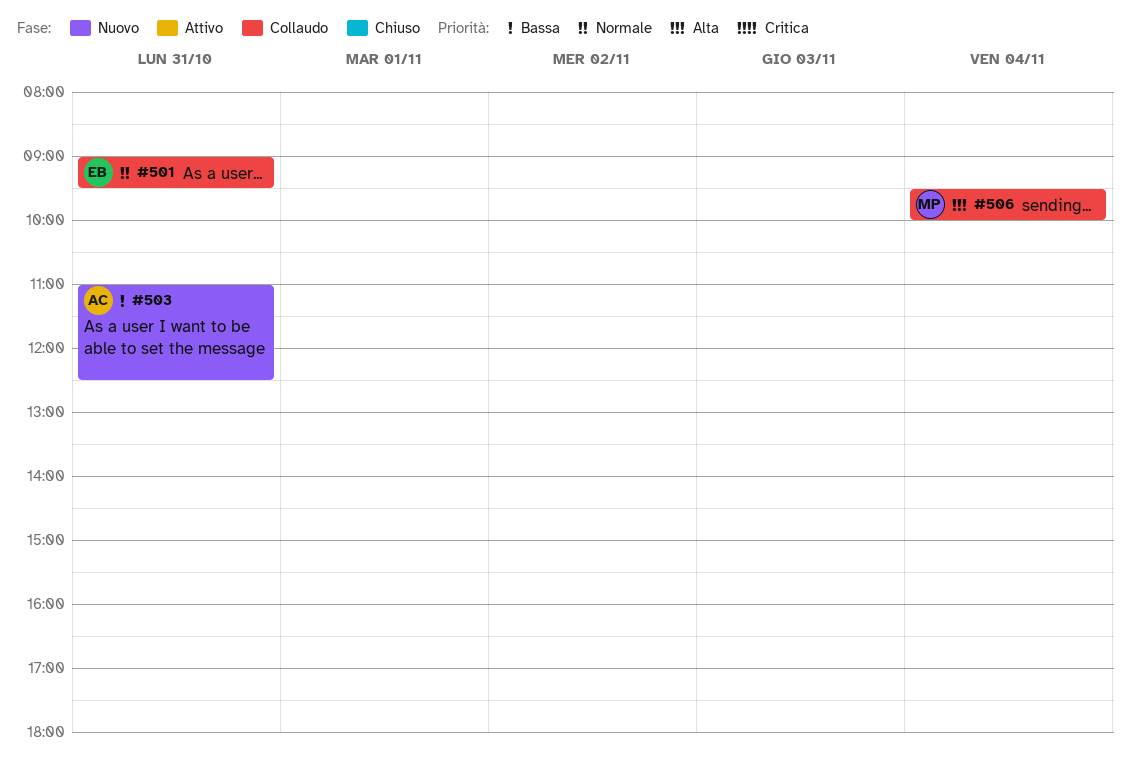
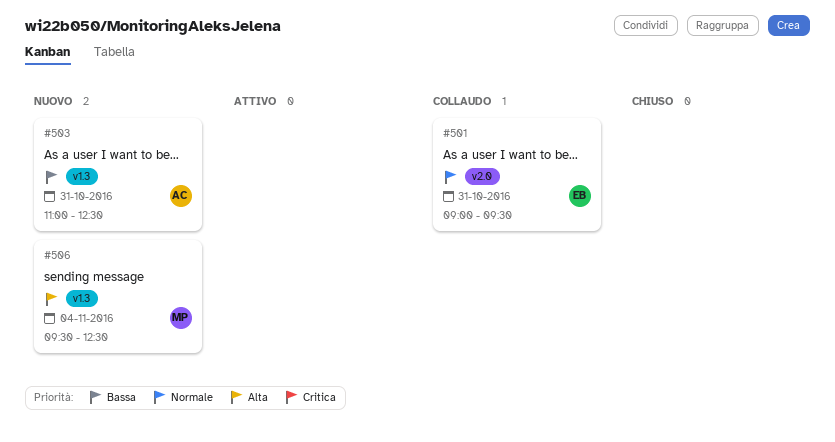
#506, status: Collaudo -> Nuovo
#506, ends: 10:00 -> 12:30

